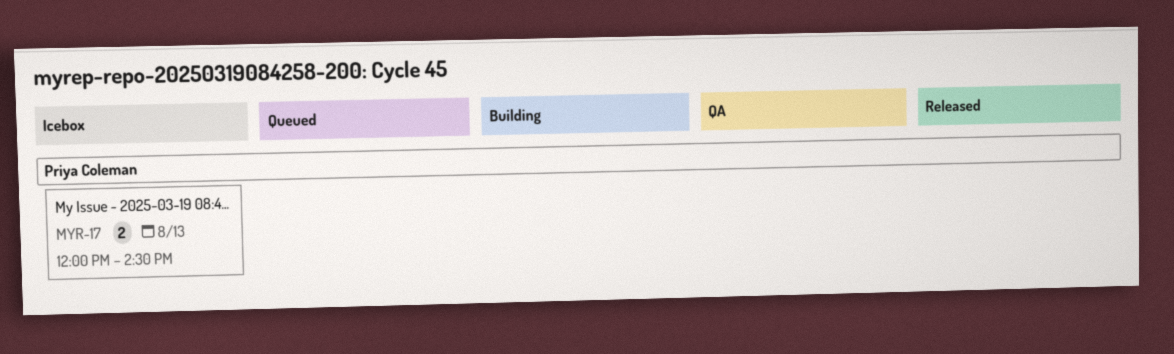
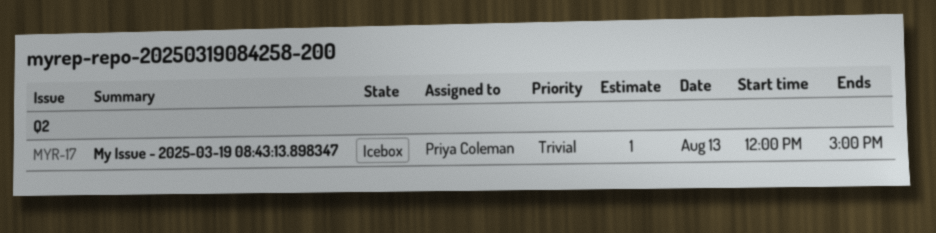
MYR-17, estimate: 2 -> 1
MYR-17, ends: 14:30 -> 15:00

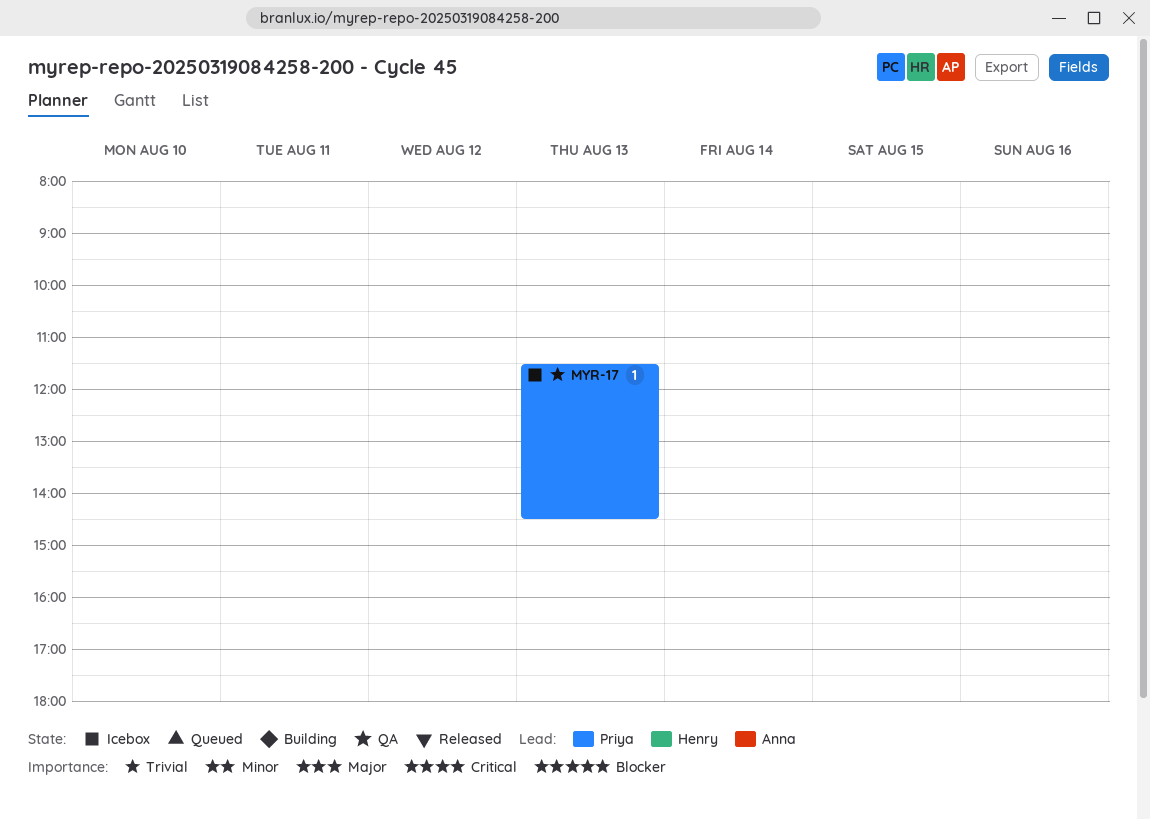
MYR-17, begins: 12:00 -> 11:30
MYR-17, ends: 15:00 -> 14:30

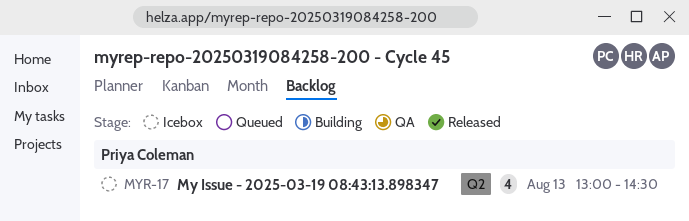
MYR-17, estimate: 1 -> 4
MYR-17, begins: 11:30 -> 13:00

